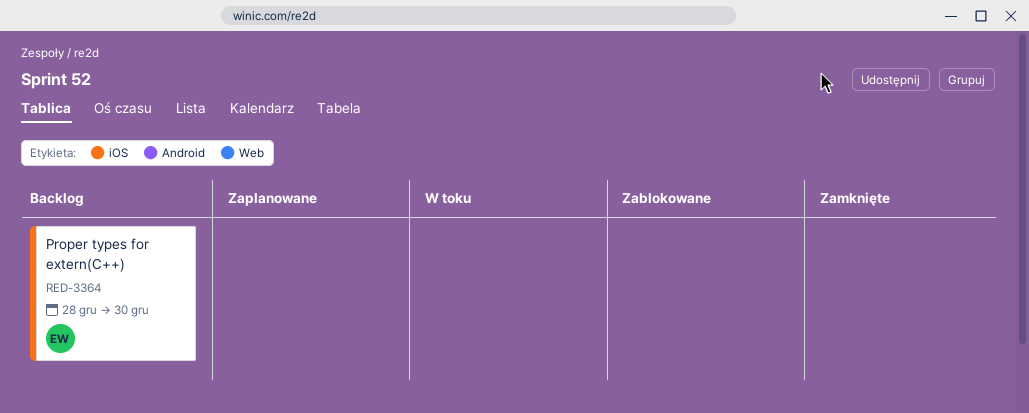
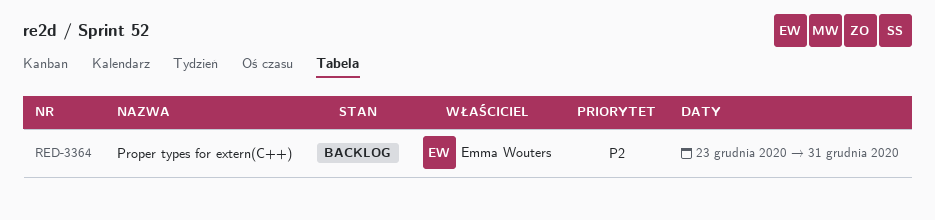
RED-3364, start: Dec 28 -> Dec 23
RED-3364, due: Dec 30 -> Dec 31

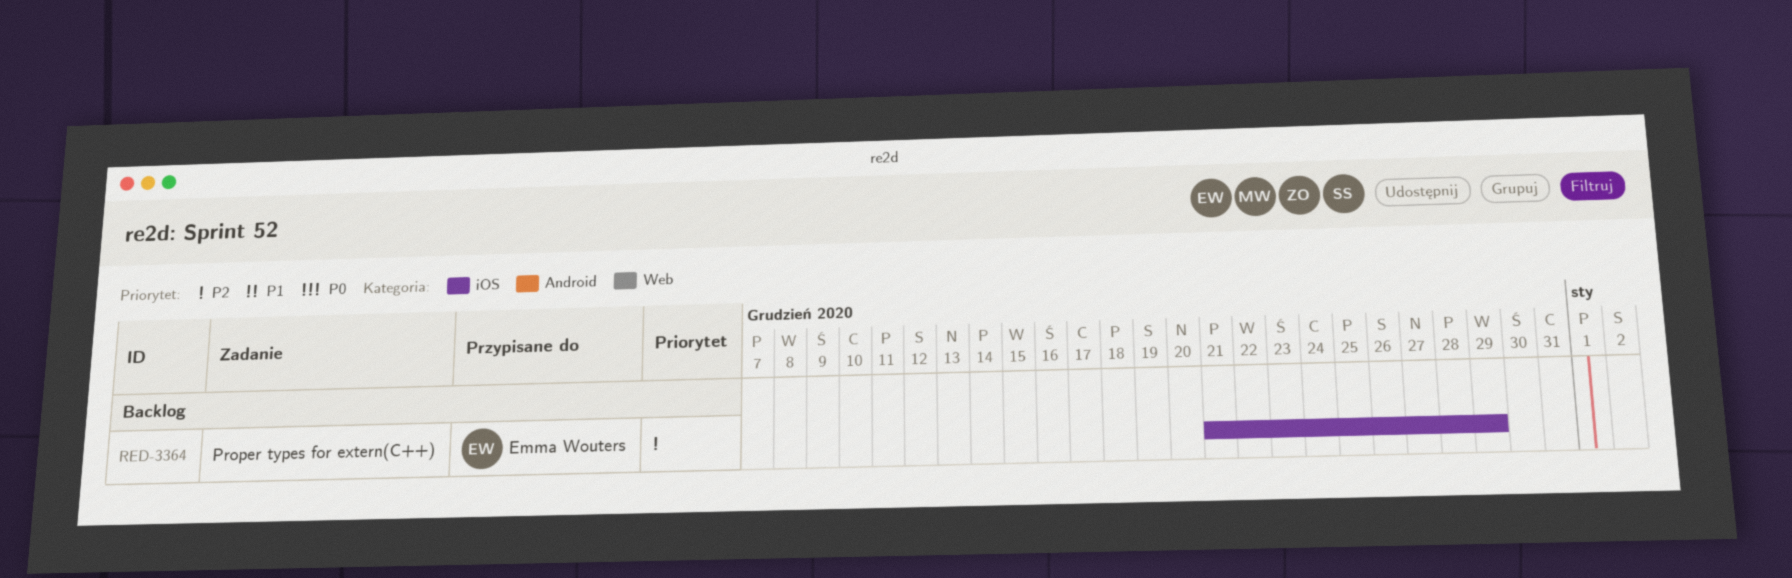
RED-3364, start: Dec 23 -> Dec 21
RED-3364, due: Dec 31 -> Dec 29

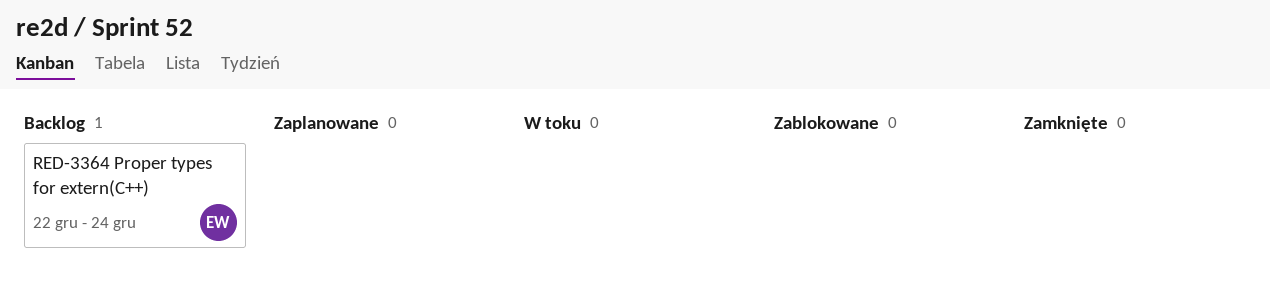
RED-3364, start: Dec 21 -> Dec 22
RED-3364, due: Dec 29 -> Dec 24

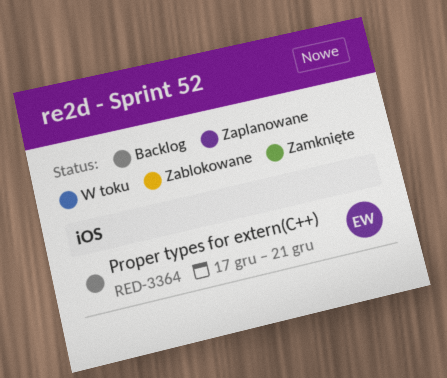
RED-3364, start: Dec 22 -> Dec 17
RED-3364, due: Dec 24 -> Dec 21

